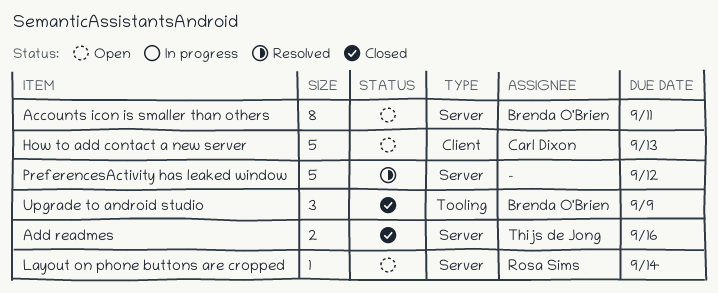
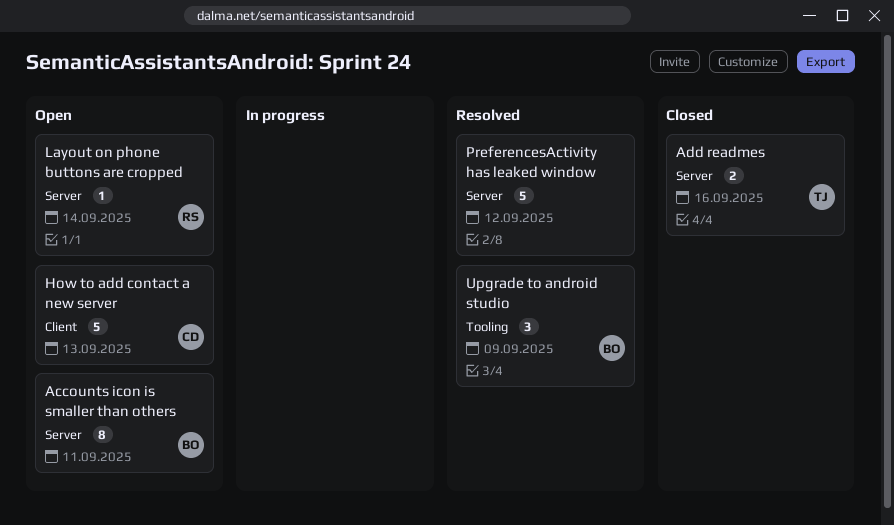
Upgrade to android studio, status: Closed -> Resolved

